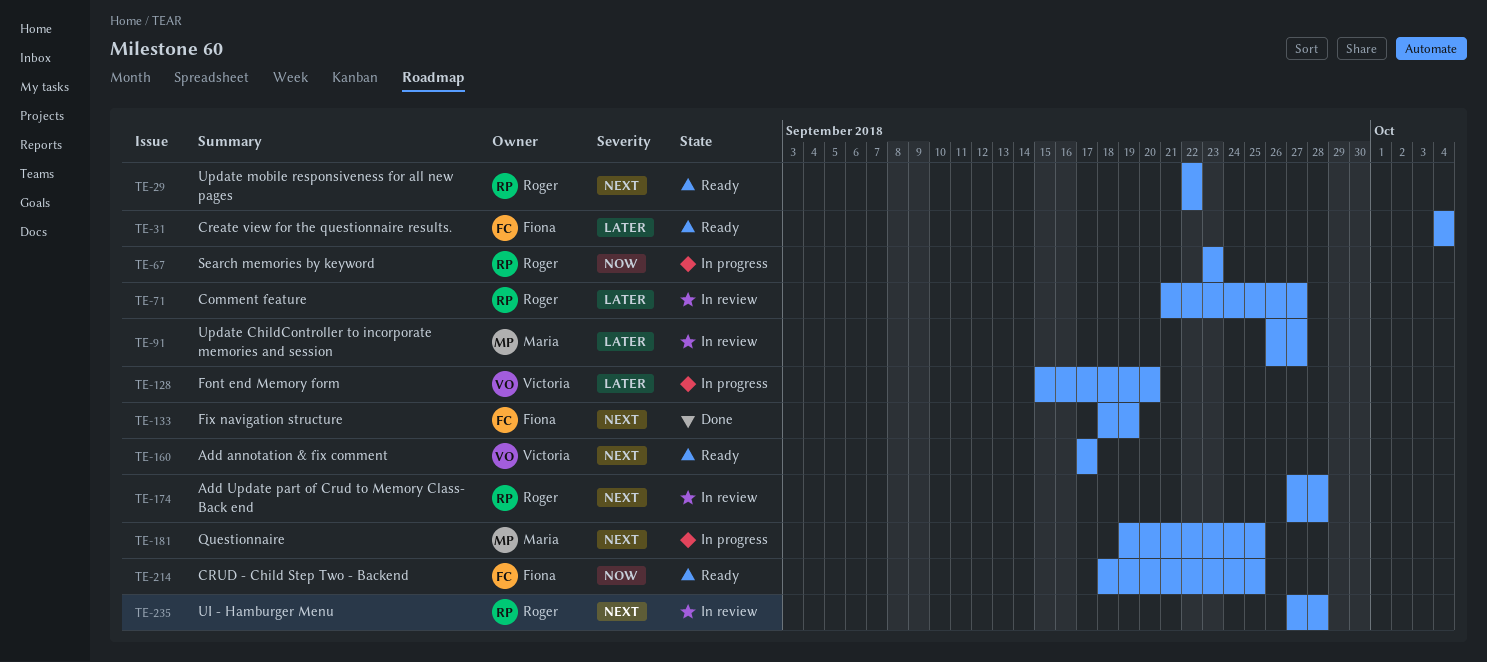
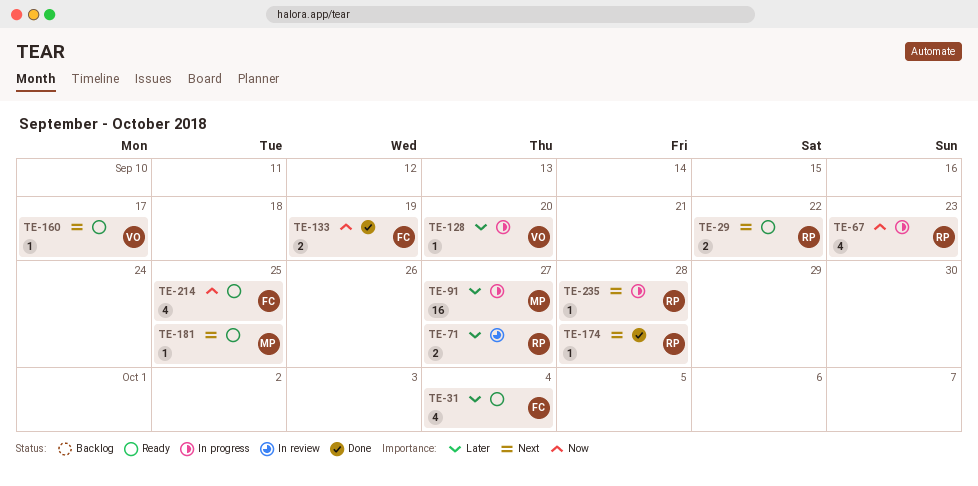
TE-91, status: In review -> In progress
TE-133, priority: Next -> Now
TE-174, status: In review -> Done
TE-181, status: In progress -> Ready
TE-235, status: In review -> In progress

